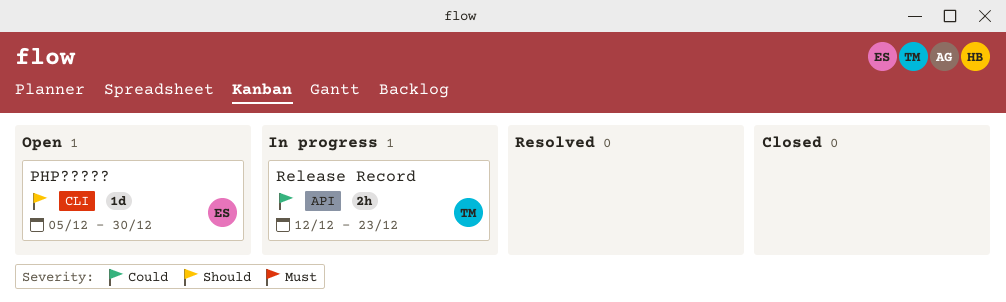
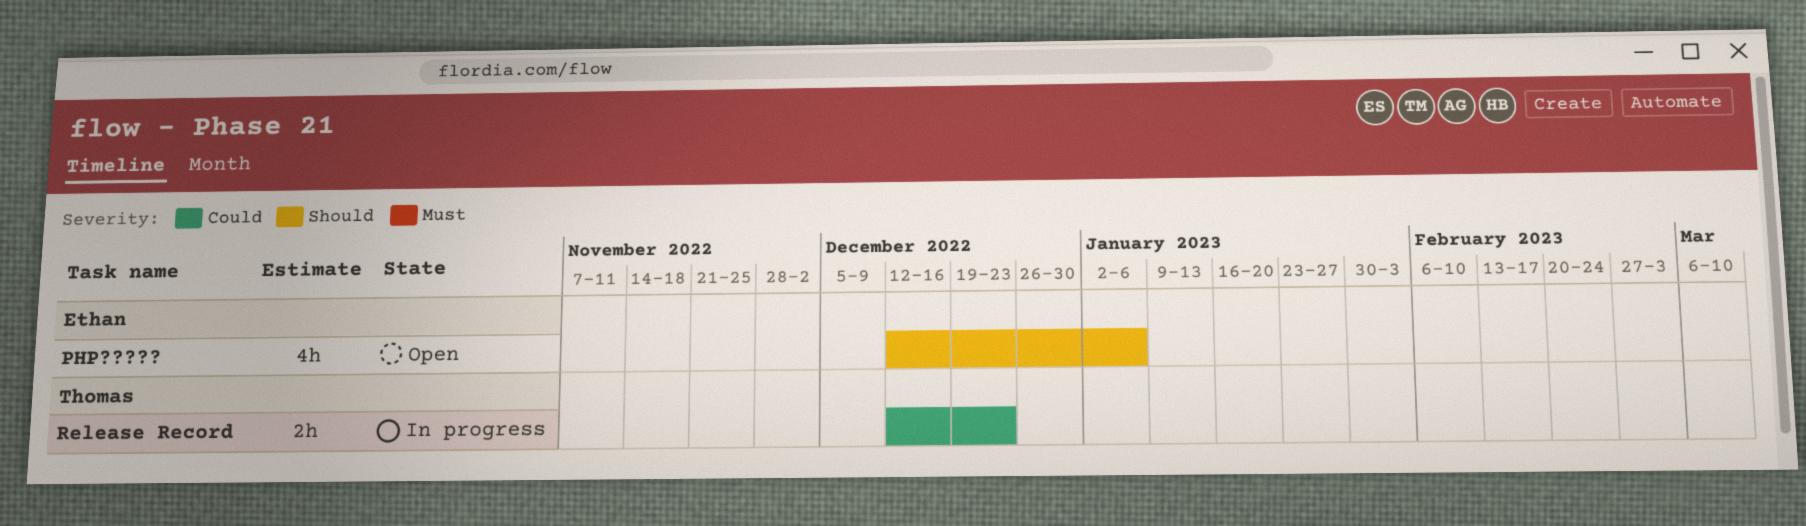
PHP?????, estimate: 1d -> 4h
PHP?????, start: Dec 5 -> Dec 12
PHP?????, due: Dec 30 -> Jan 6

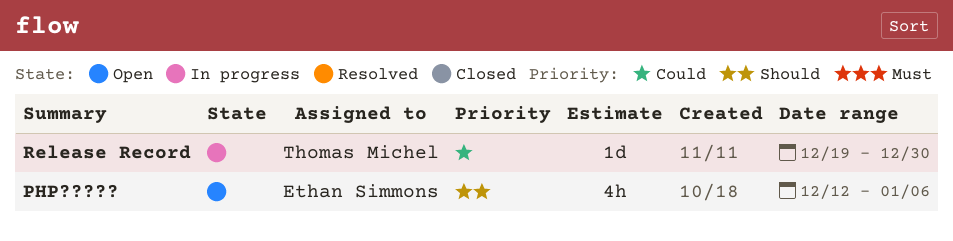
Release Record, estimate: 2h -> 1d
Release Record, start: Dec 12 -> Dec 19
Release Record, due: Dec 23 -> Dec 30

